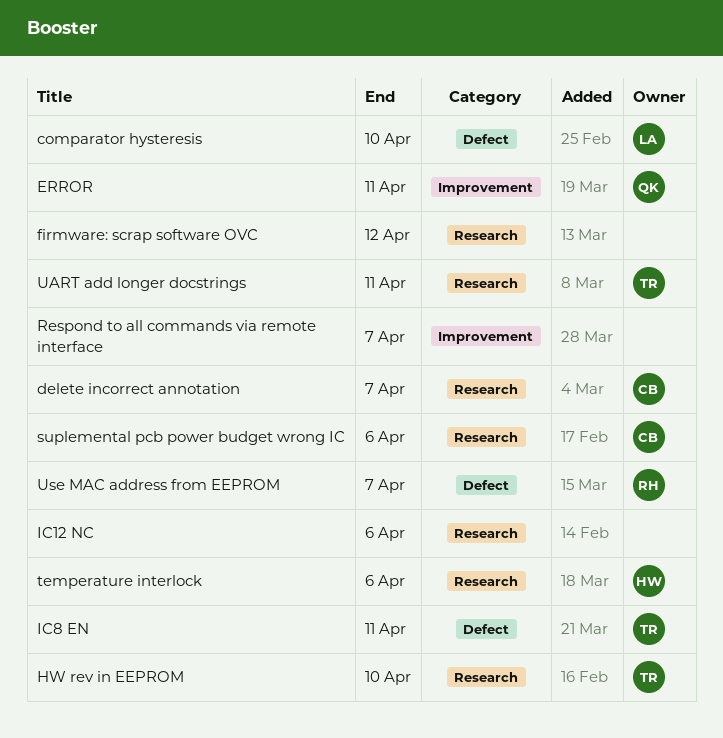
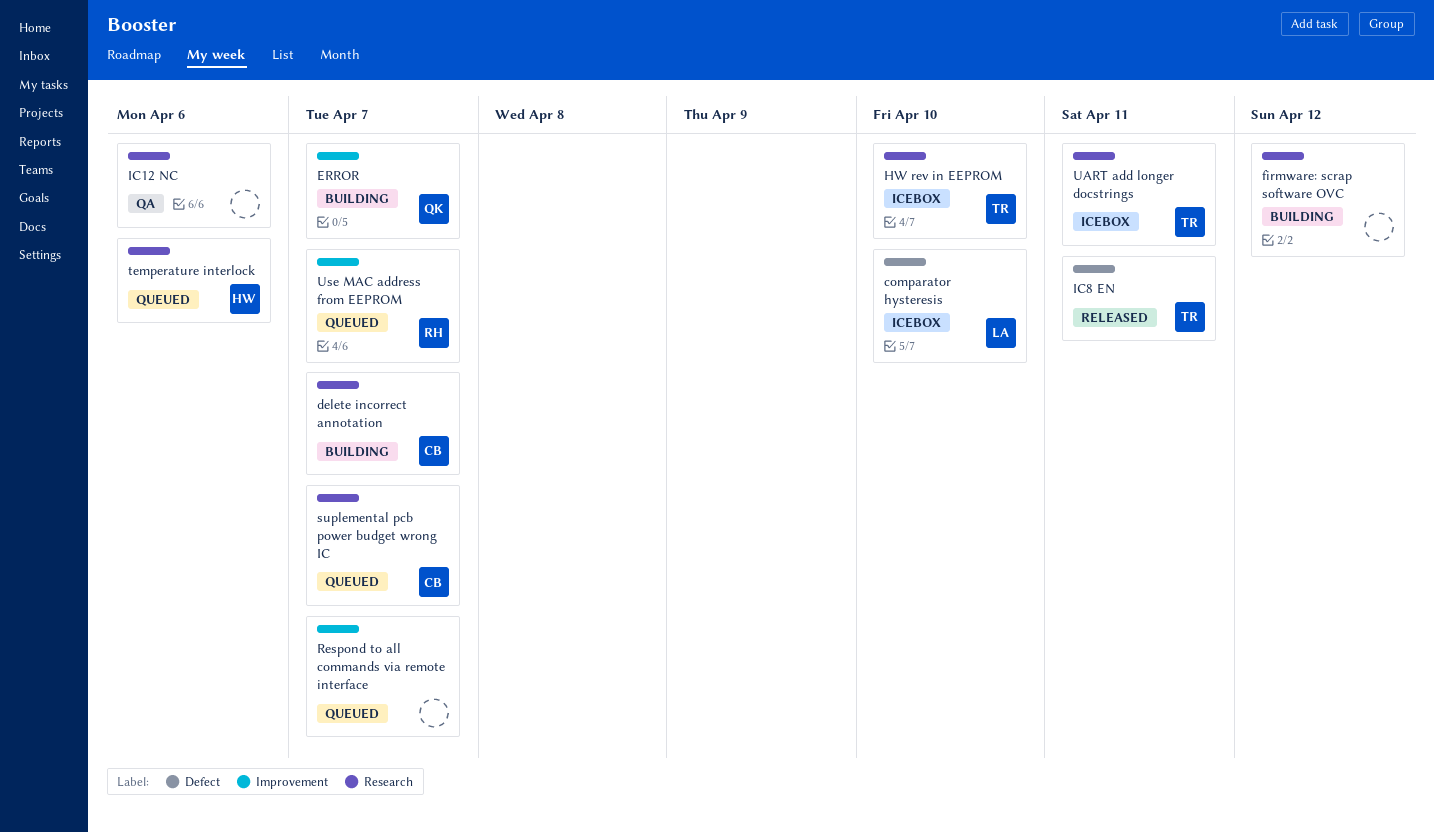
ERROR, due: Apr 11 -> Apr 7
suplemental pcb power budget wrong IC, due: Apr 6 -> Apr 7
Use MAC address from EEPROM, label: Defect -> Improvement

